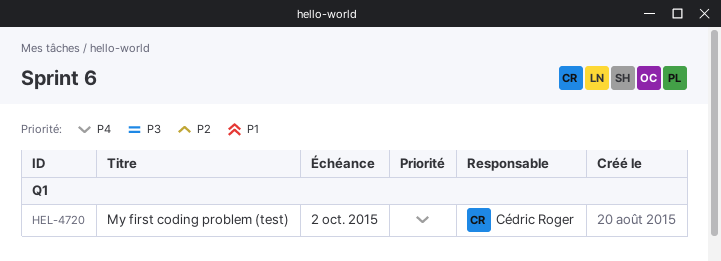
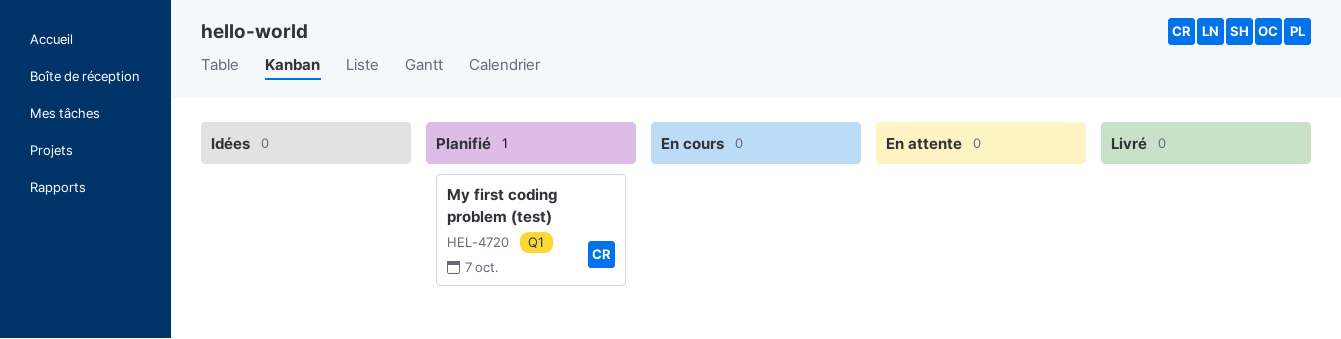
HEL-4720, due: Oct 2 -> Oct 7

